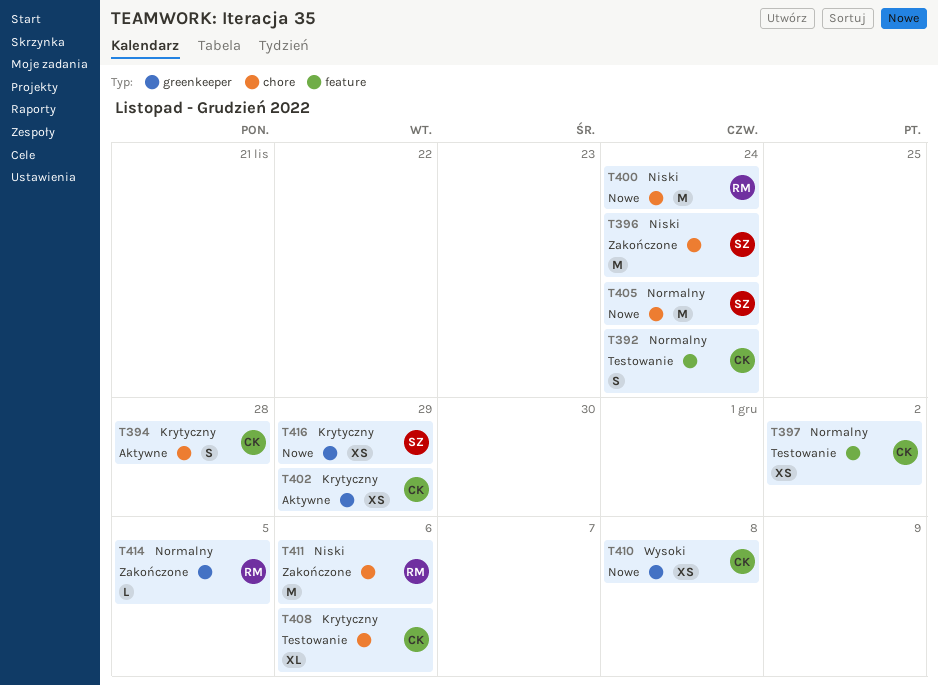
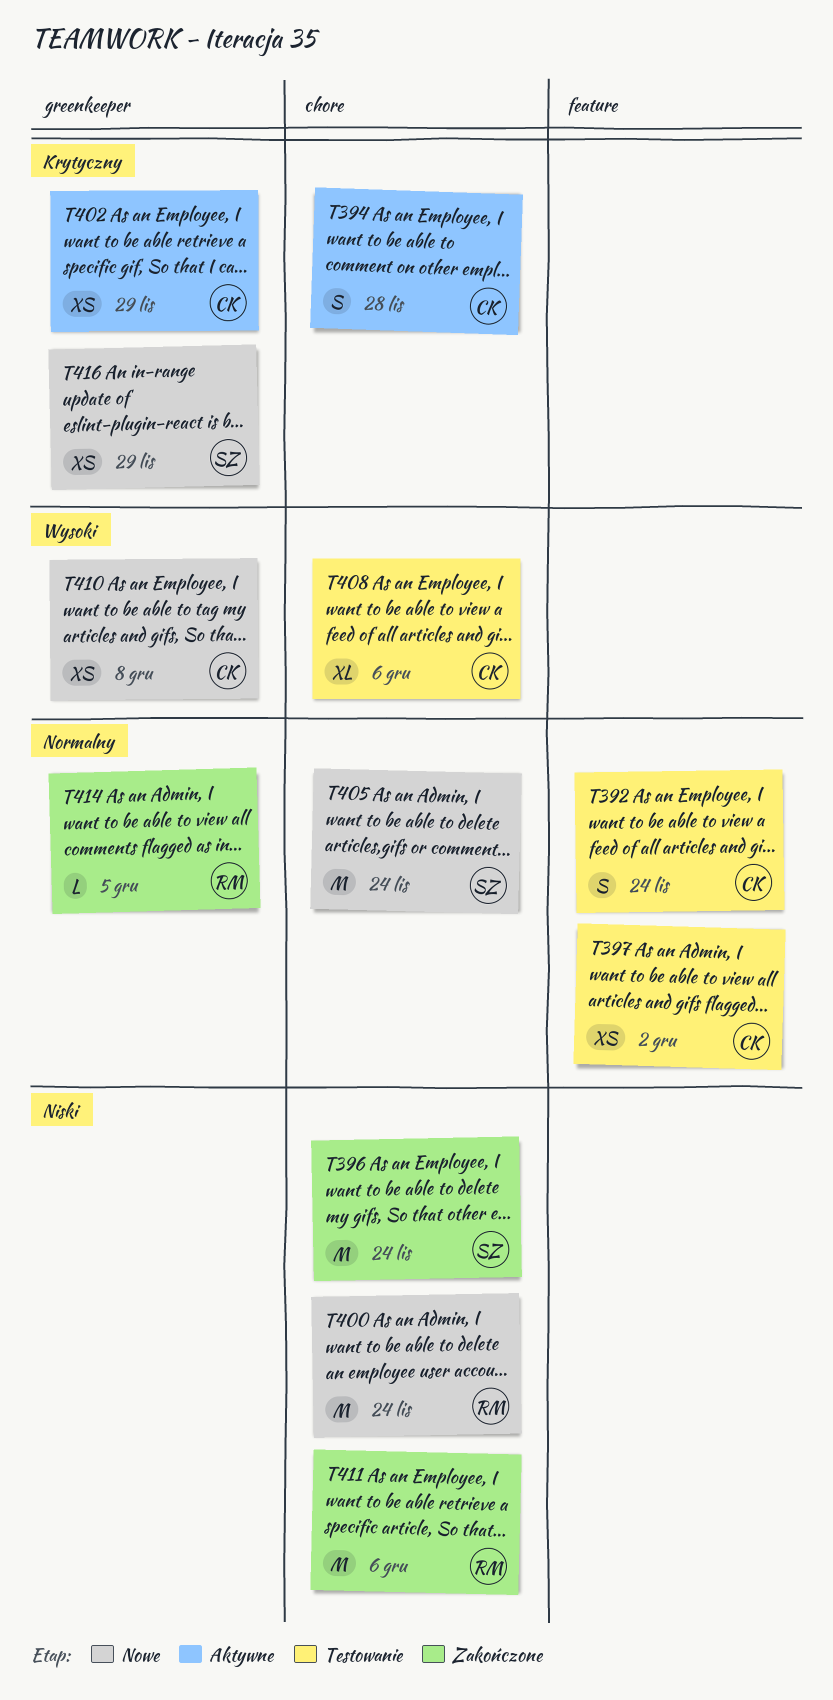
T408, priority: Krytyczny -> Wysoki

